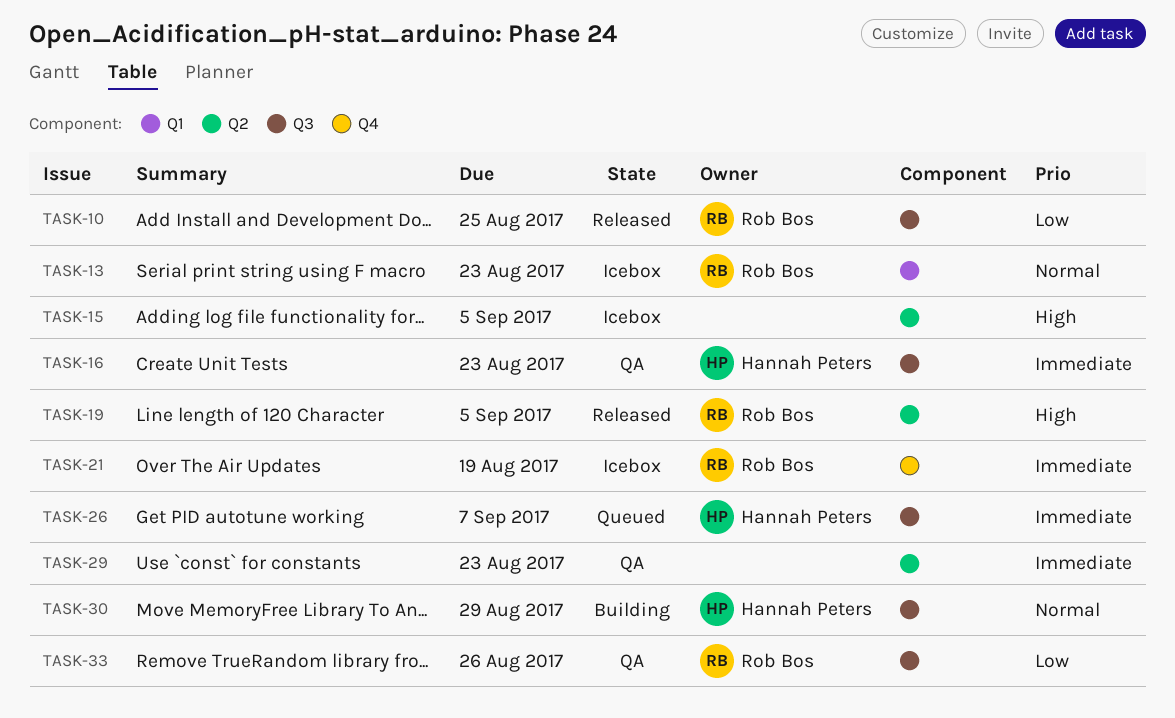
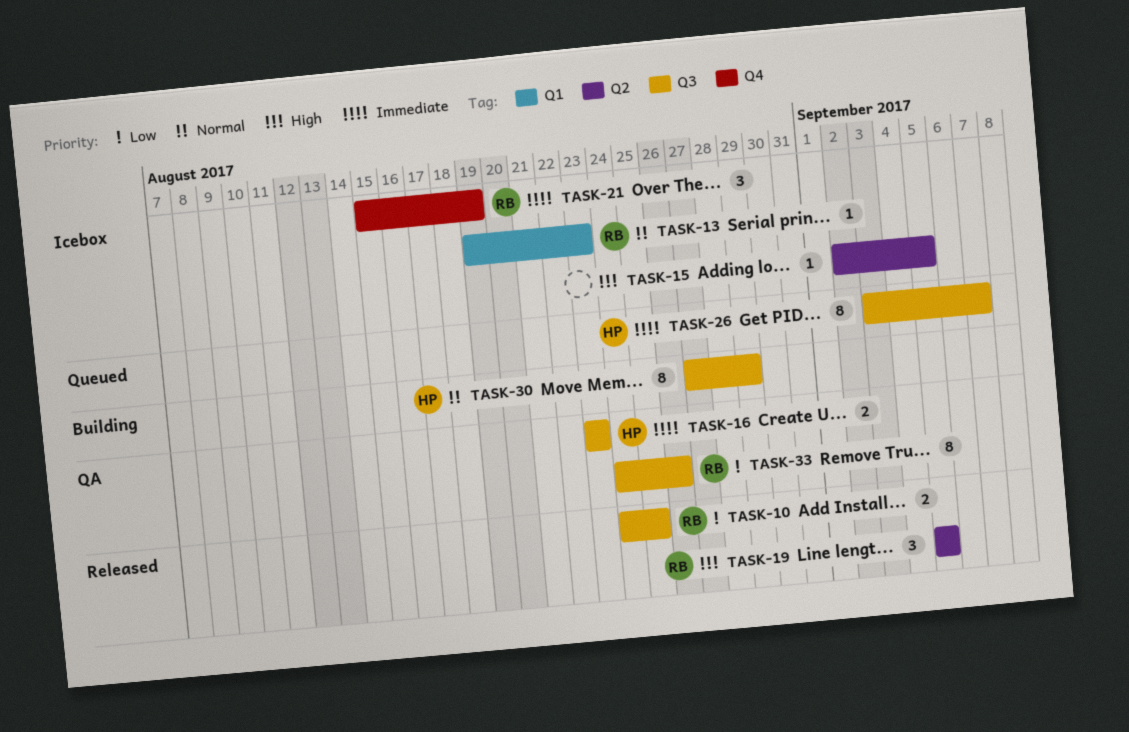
TASK-29: present -> none

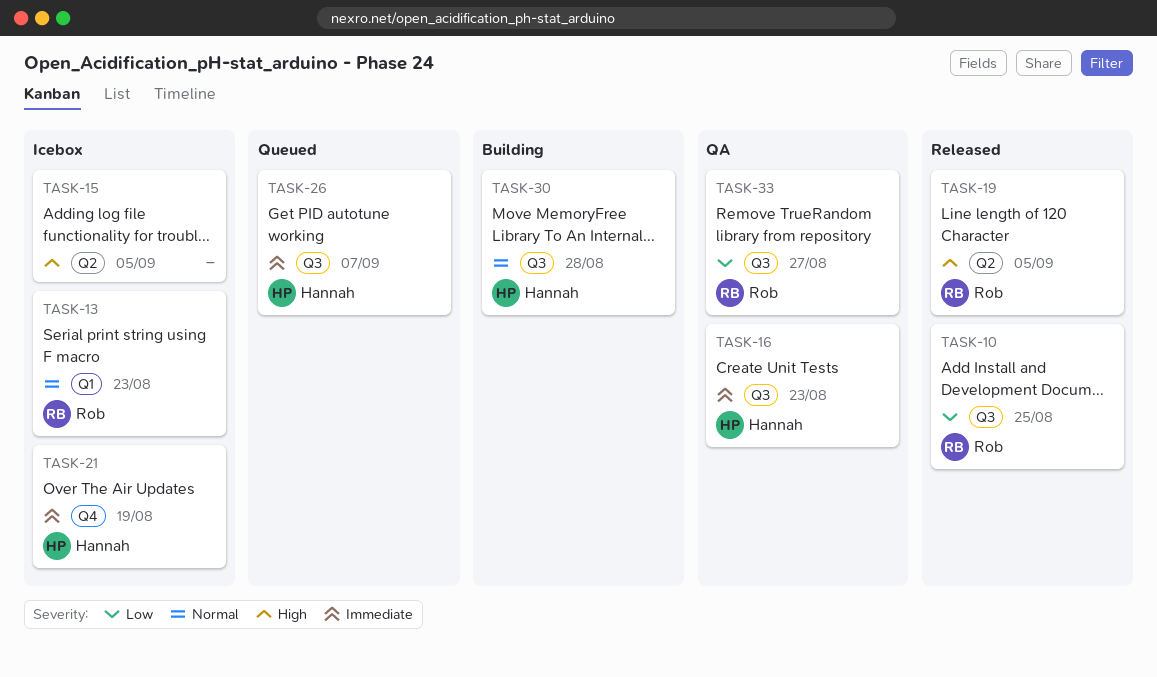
TASK-21, owner: Rob -> Hannah
TASK-30, due: Aug 29 -> Aug 28
TASK-33, due: Aug 26 -> Aug 27

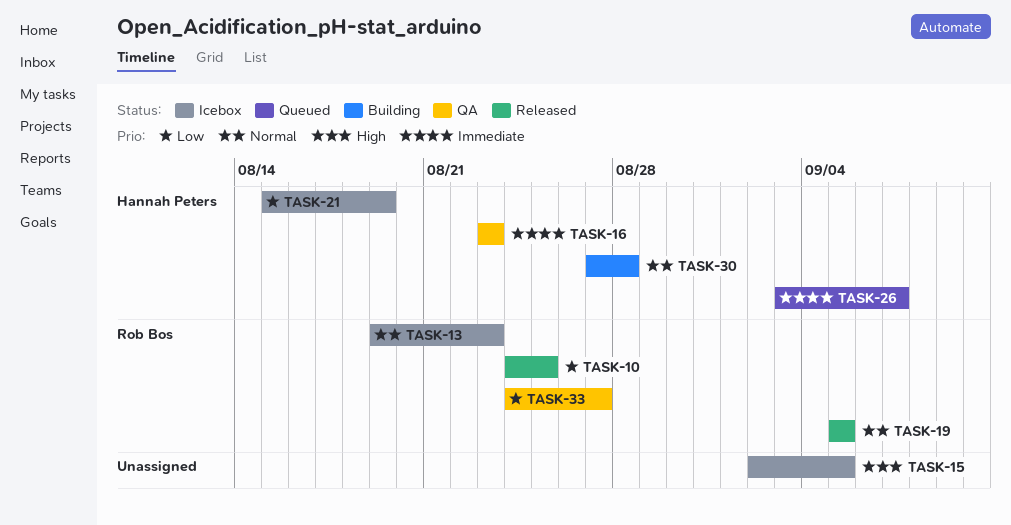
TASK-19, priority: High -> Normal
TASK-21, priority: Immediate -> Low

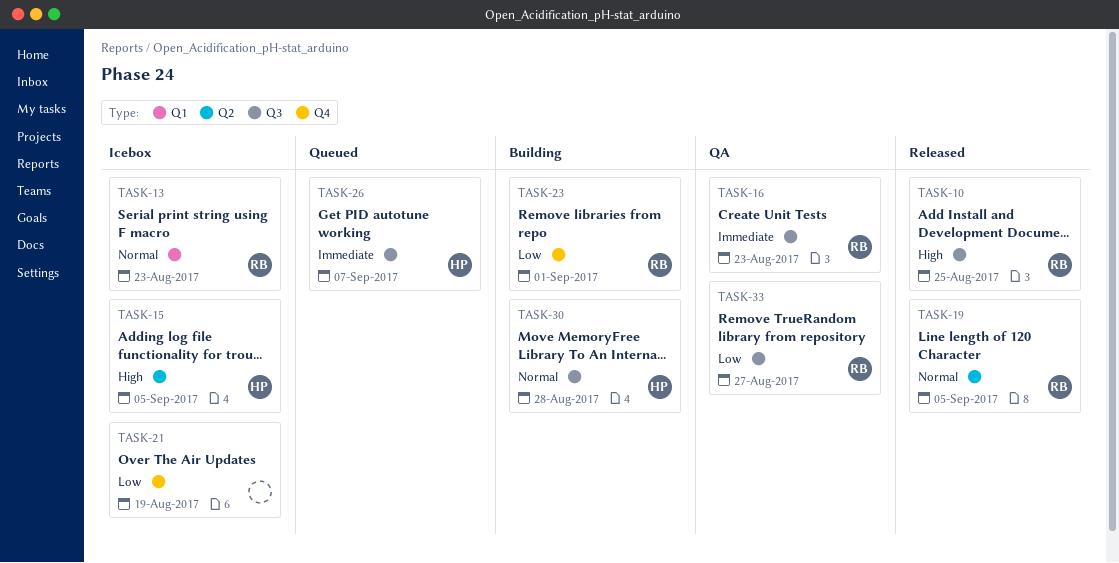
TASK-10, priority: Low -> High
TASK-15, owner: none -> Hannah Peters
TASK-16, owner: Hannah Peters -> Rob Bos
TASK-21, owner: Hannah Peters -> none
TASK-23: none -> present

